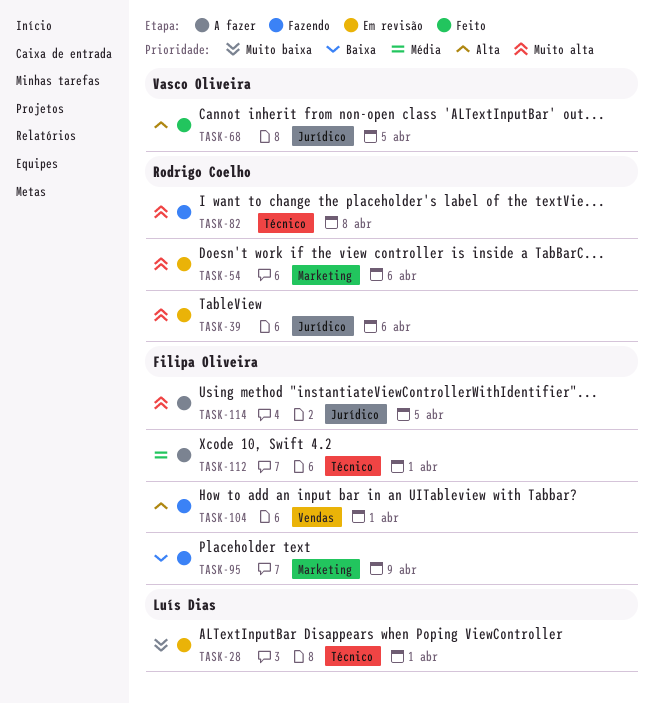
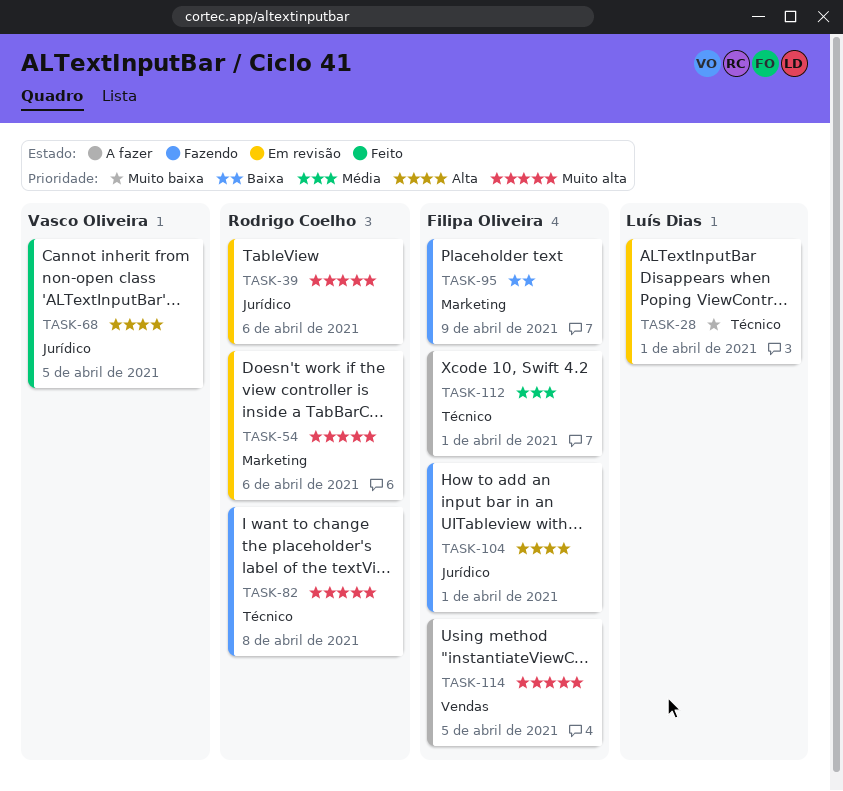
TASK-104, label: Vendas -> Jurídico
TASK-114, label: Jurídico -> Vendas

